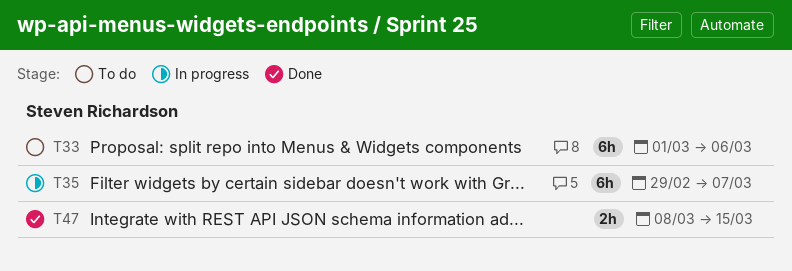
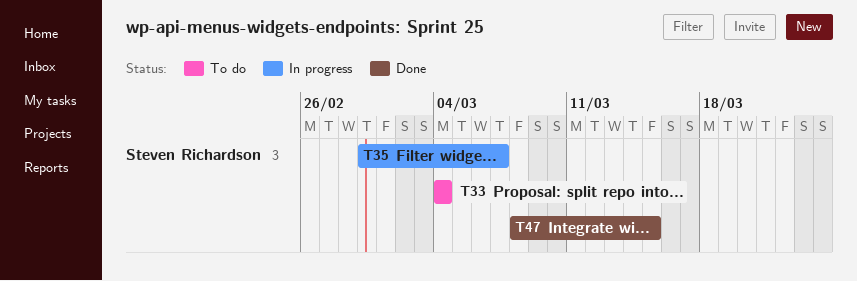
T33, start: Mar 1 -> Mar 4
T33, due: Mar 6 -> Mar 4

